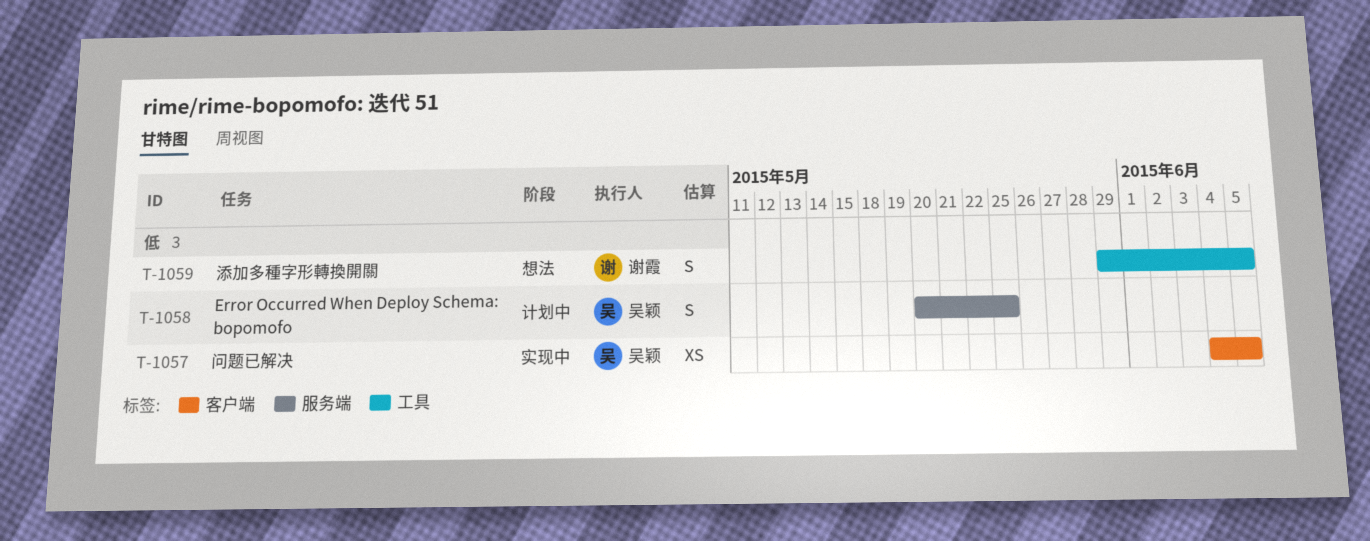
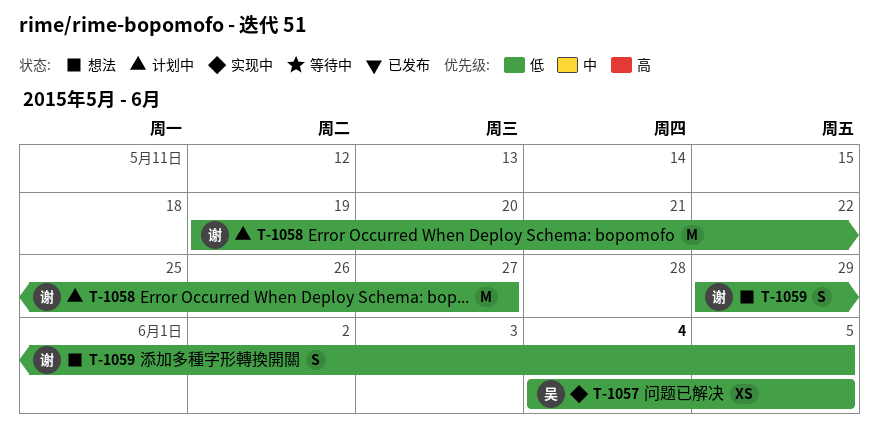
T-1058, owner: 吴颖 -> 谢霞
T-1058, estimate: S -> M
T-1058, start: May 20 -> May 19
T-1058, due: May 25 -> May 27

